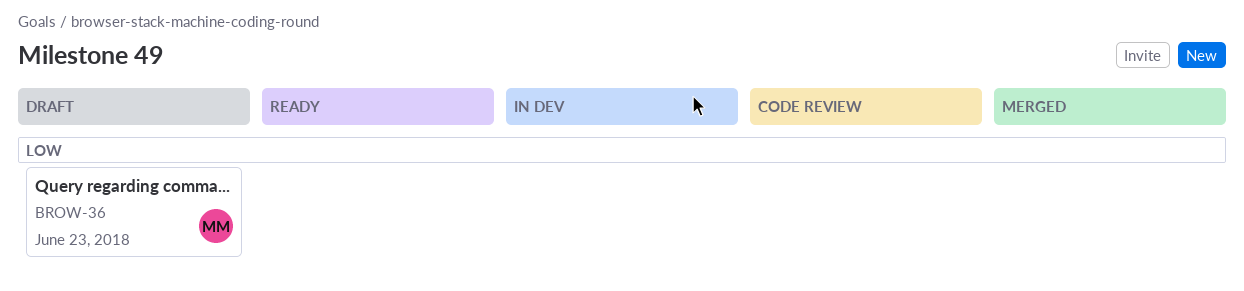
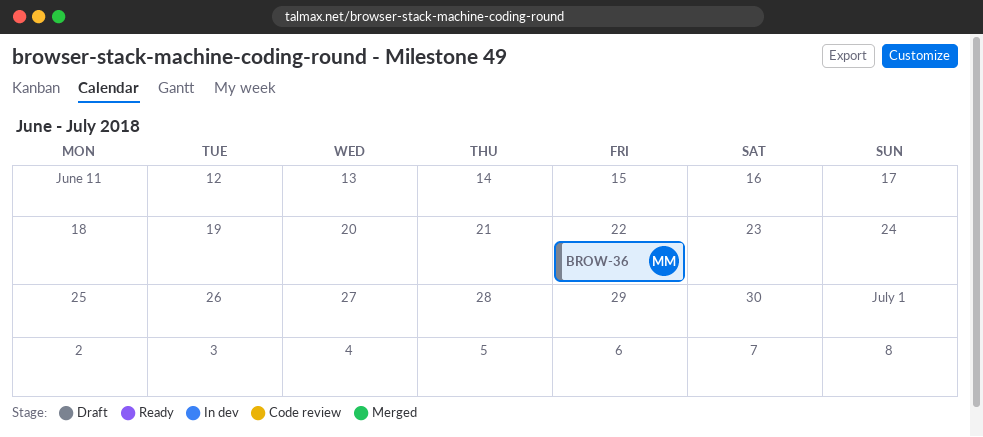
BROW-36, due: Jun 23 -> Jun 22

